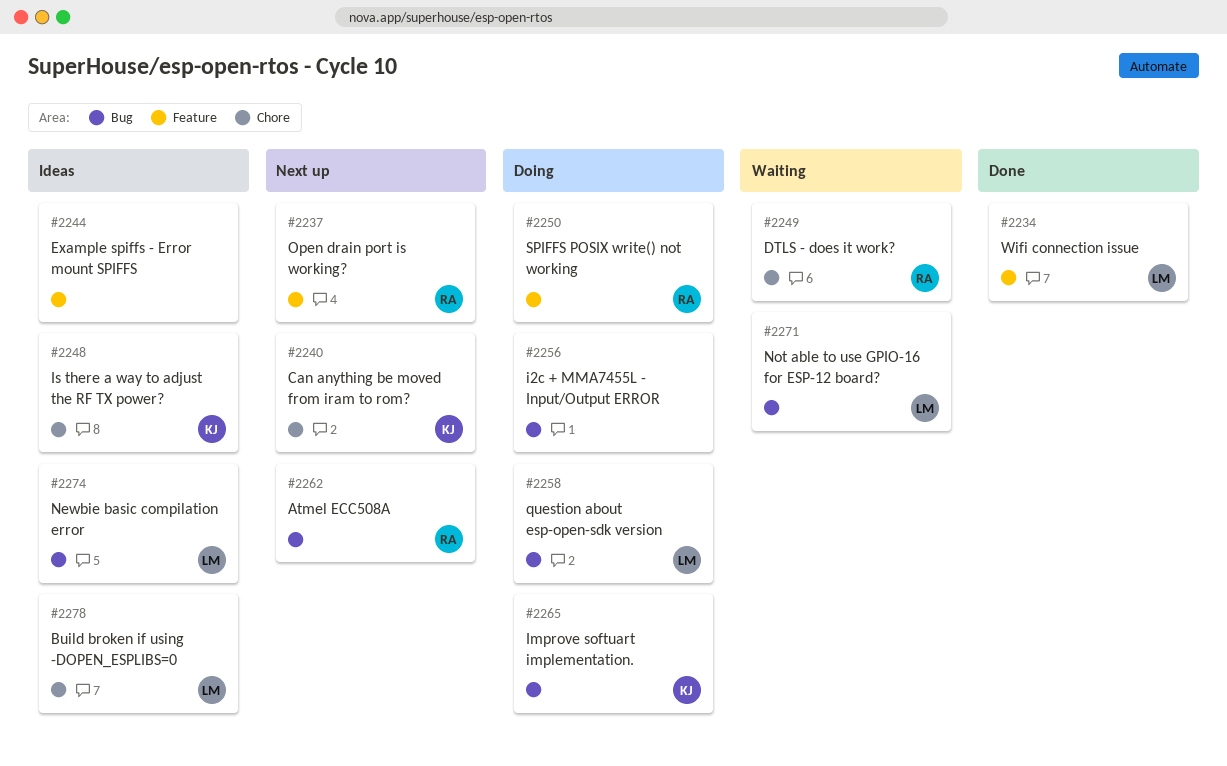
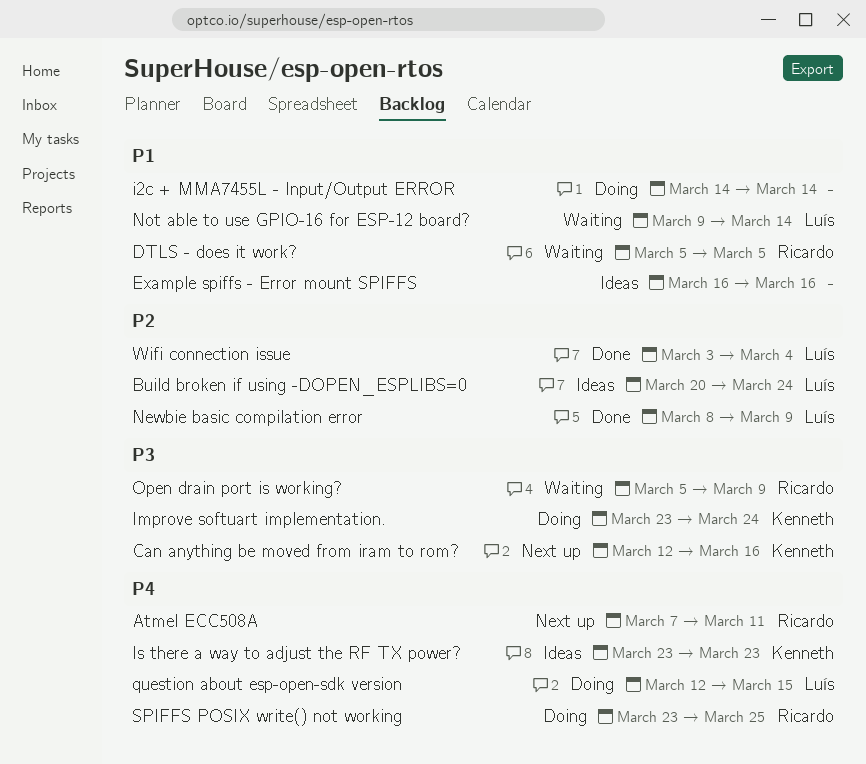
Newbie basic compilation error, status: Ideas -> Done
Open drain port is working?, status: Next up -> Waiting

